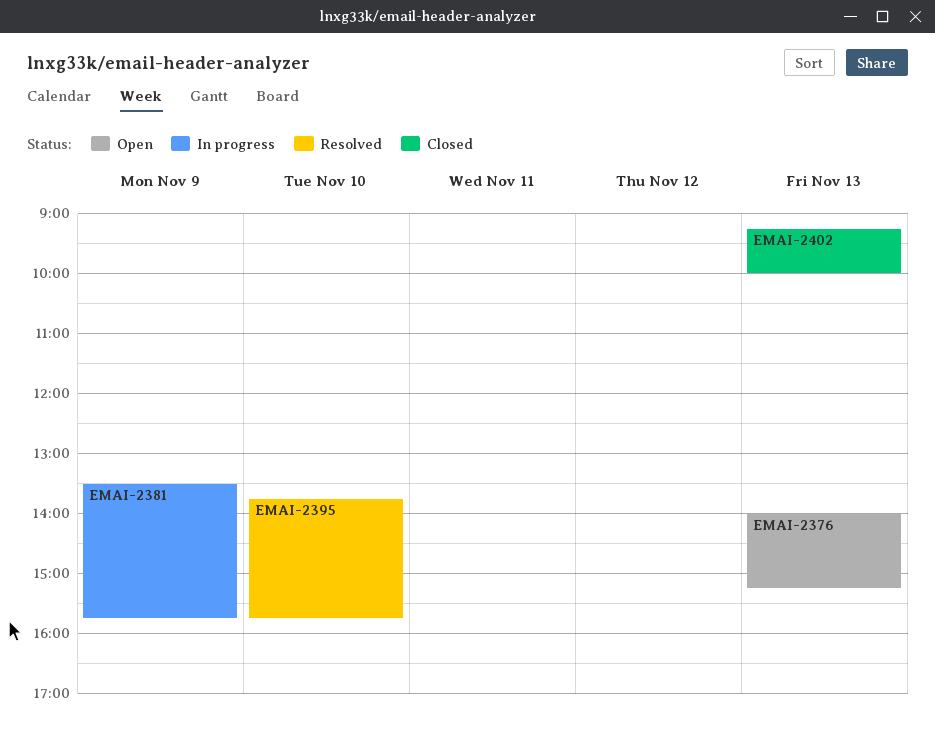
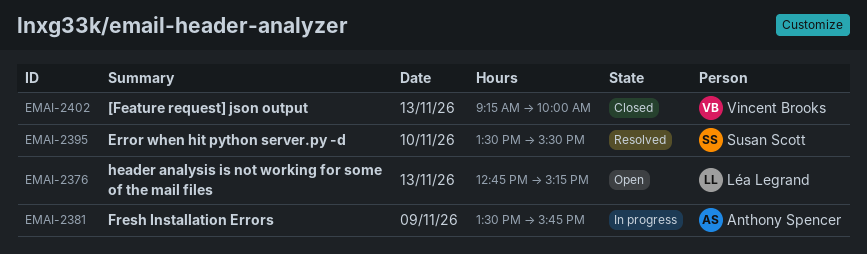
EMAI-2376, begins: 14:00 -> 12:45
EMAI-2395, begins: 13:45 -> 13:30
EMAI-2395, ends: 15:45 -> 15:30

